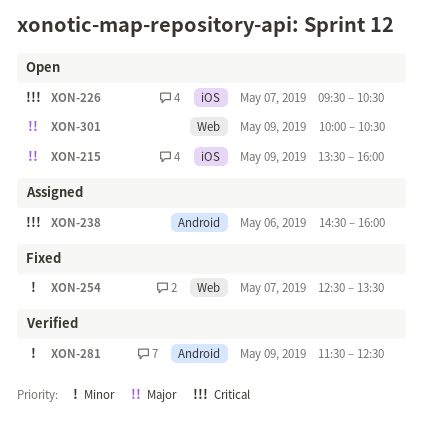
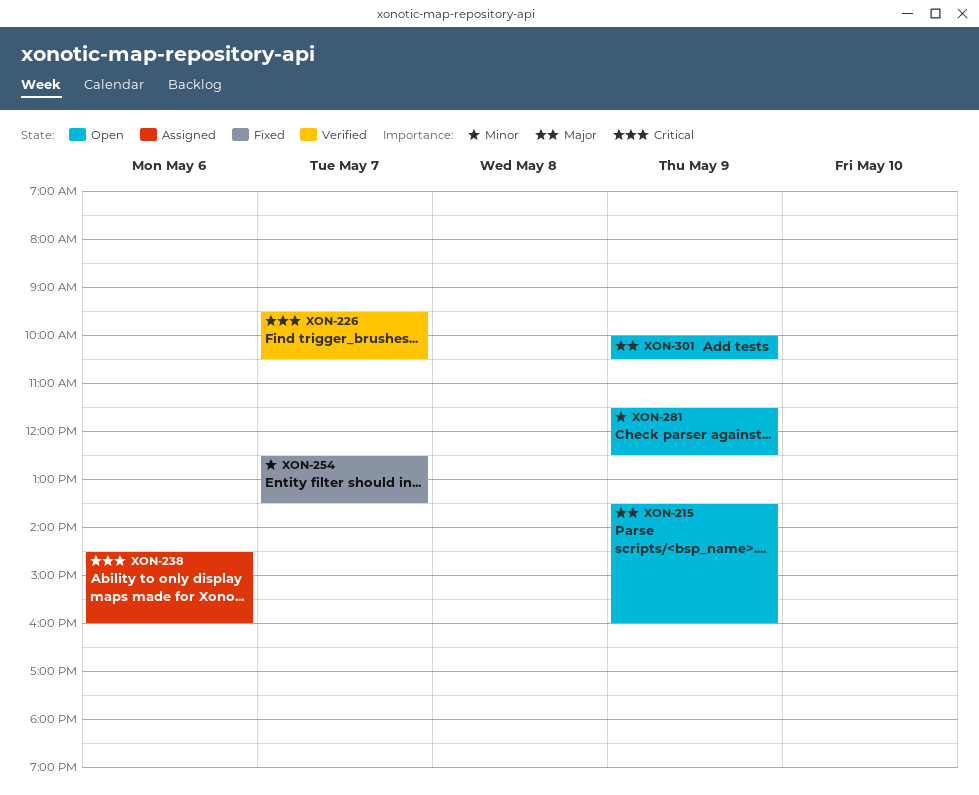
XON-226, status: Open -> Verified
XON-281, status: Verified -> Open

